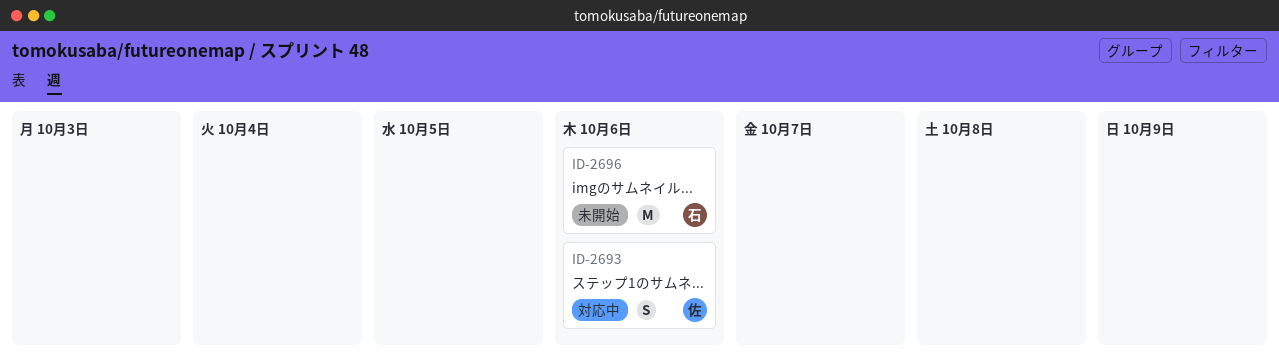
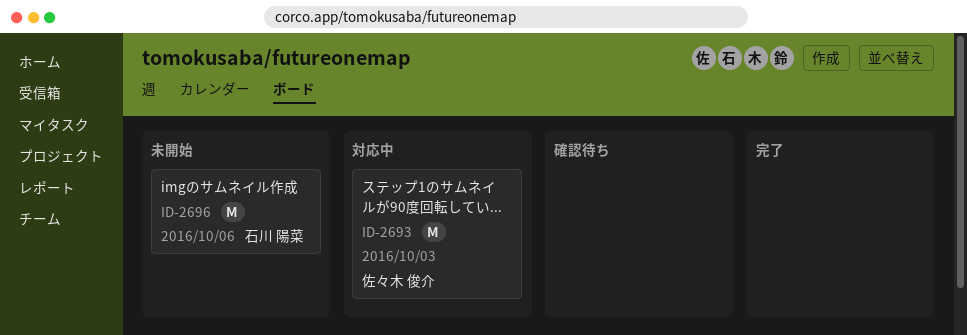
ID-2693, estimate: S -> M
ID-2693, due: Oct 6 -> Oct 3

